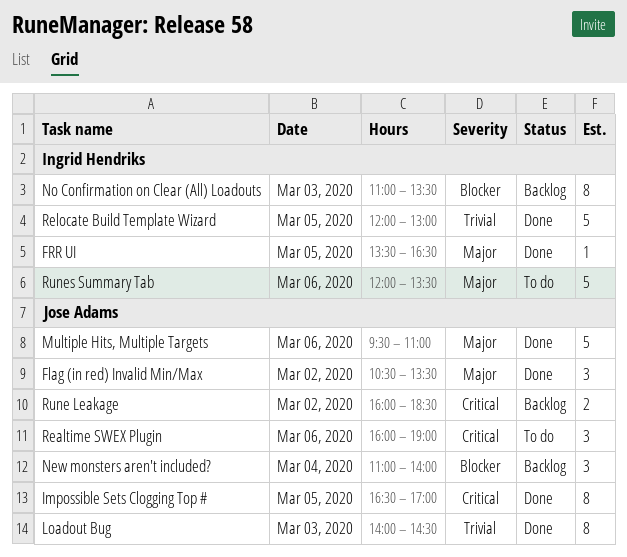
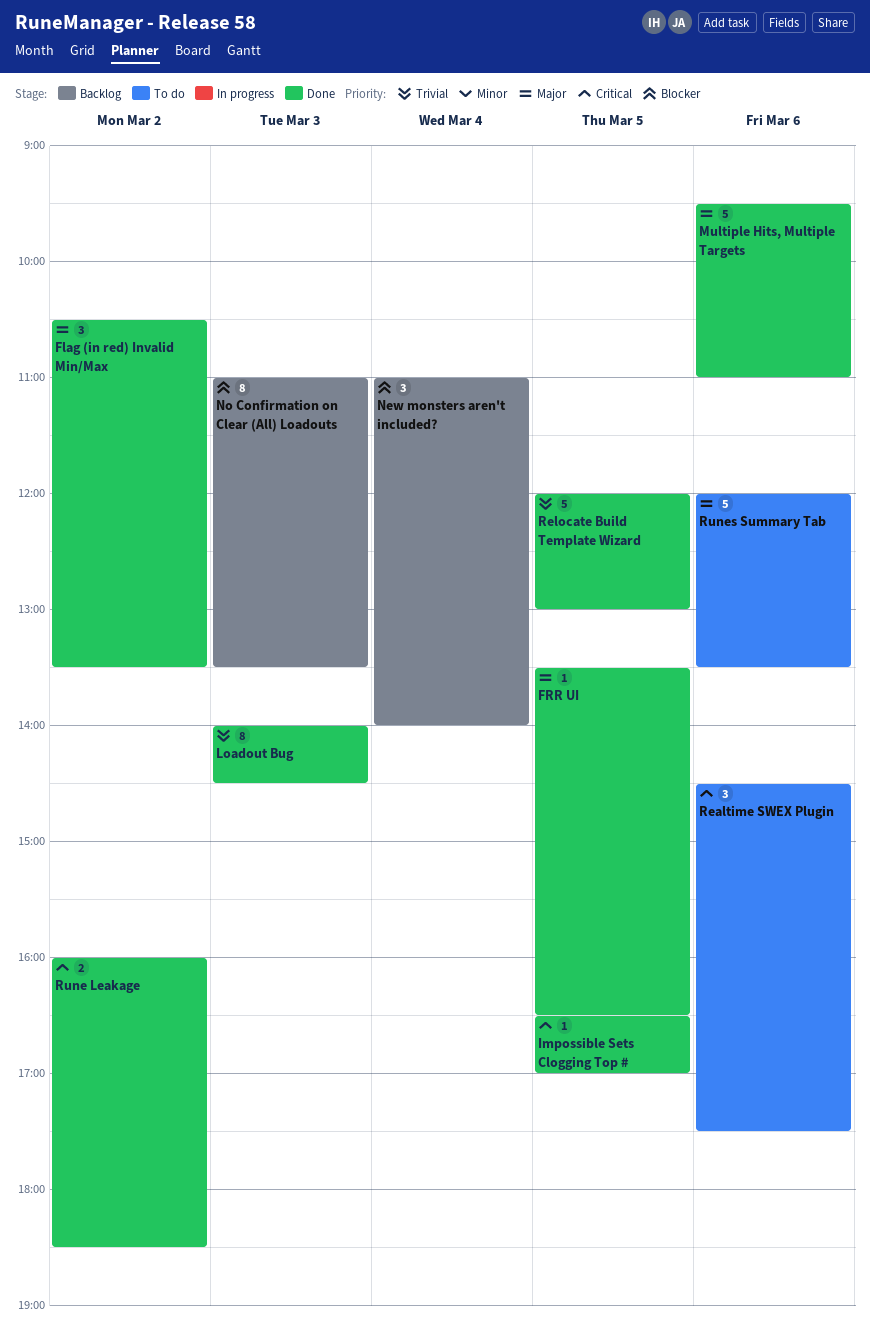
Impossible Sets Clogging Top #, estimate: 8 -> 1
Realtime SWEX Plugin, begins: 16:00 -> 14:30
Realtime SWEX Plugin, ends: 19:00 -> 17:30
Rune Leakage, status: Backlog -> Done

